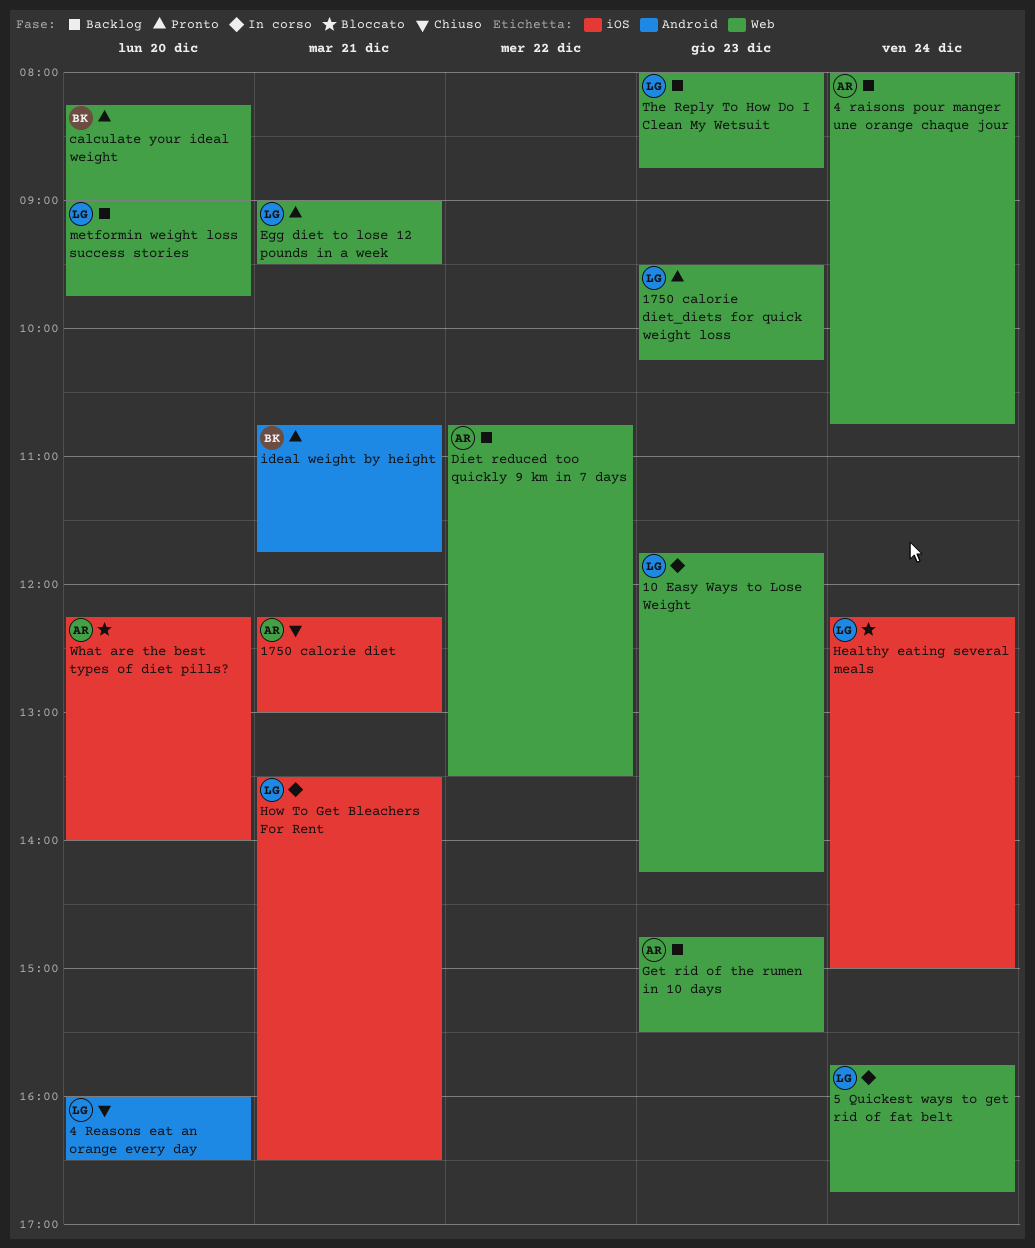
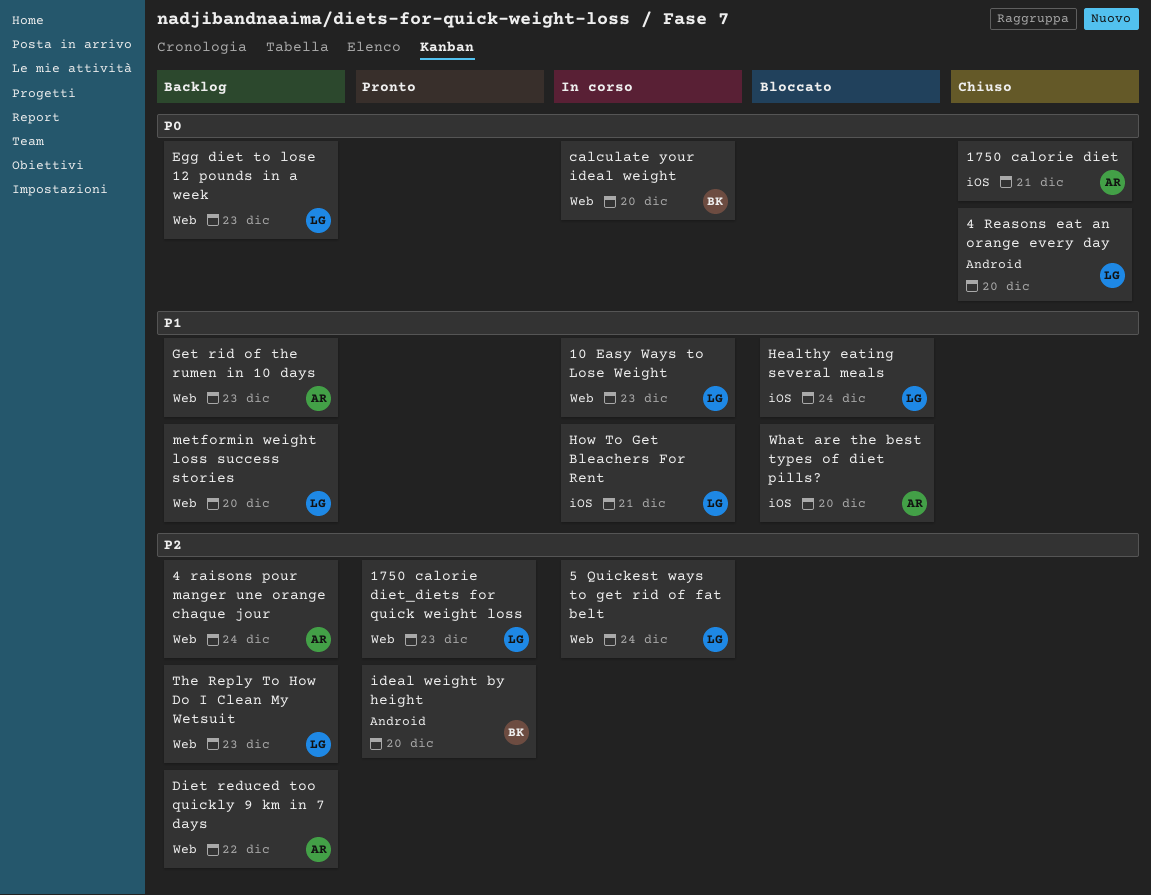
calculate your ideal weight, status: Pronto -> In corso
Egg diet to lose 12 pounds in a week, status: Pronto -> Backlog
Egg diet to lose 12 pounds in a week, day: Dec 21 -> Dec 23
ideal weight by height, day: Dec 21 -> Dec 20

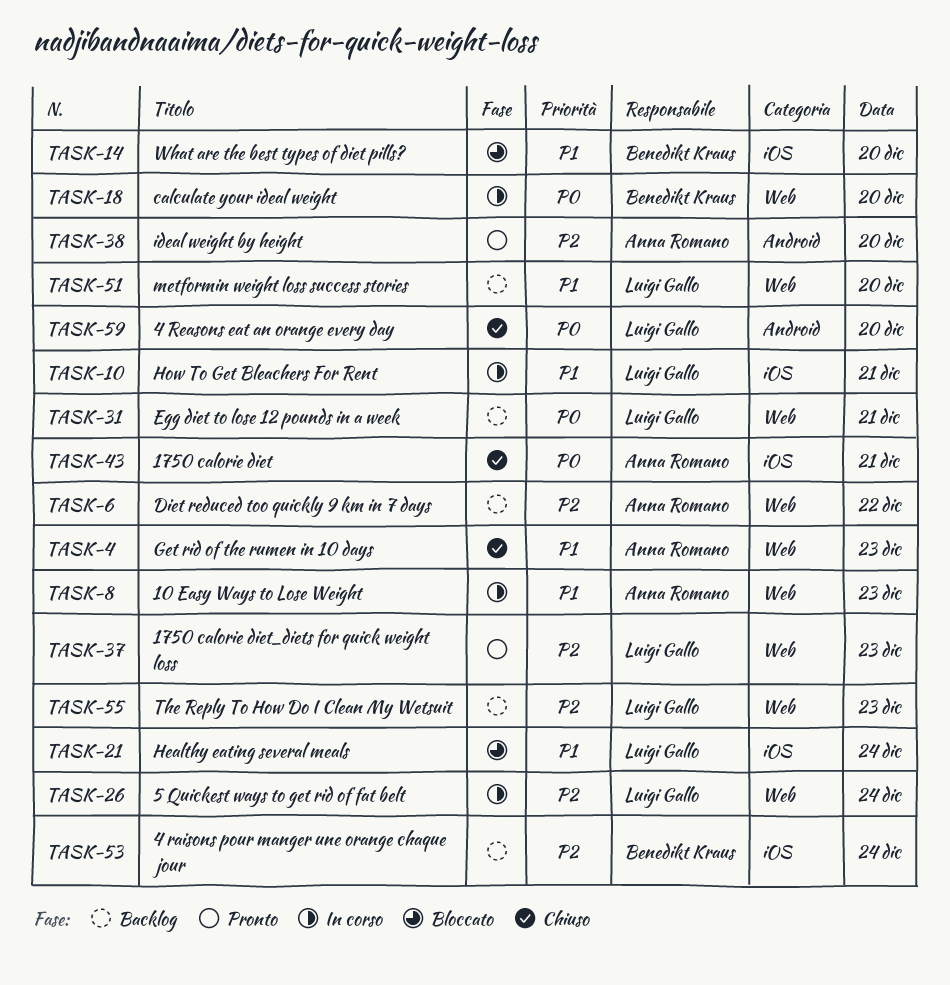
10 Easy Ways to Lose Weight, owner: Luigi Gallo -> Anna Romano
4 raisons pour manger une orange chaque jour, owner: Anna Romano -> Benedikt Kraus
4 raisons pour manger une orange chaque jour, label: Web -> iOS
Egg diet to lose 12 pounds in a week, day: Dec 23 -> Dec 21
Get rid of the rumen in 10 days, status: Backlog -> Chiuso
ideal weight by height, owner: Benedikt Kraus -> Anna Romano
What are the best types of diet pills?, owner: Anna Romano -> Benedikt Kraus

